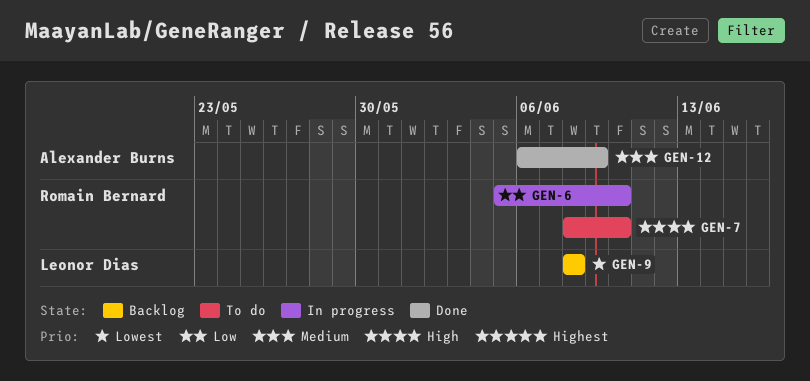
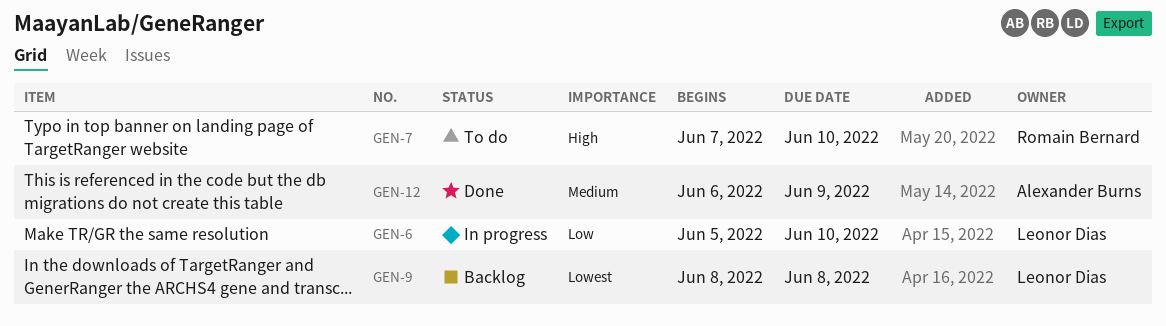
GEN-6, owner: Romain Bernard -> Leonor Dias
GEN-7, start: Jun 8 -> Jun 7

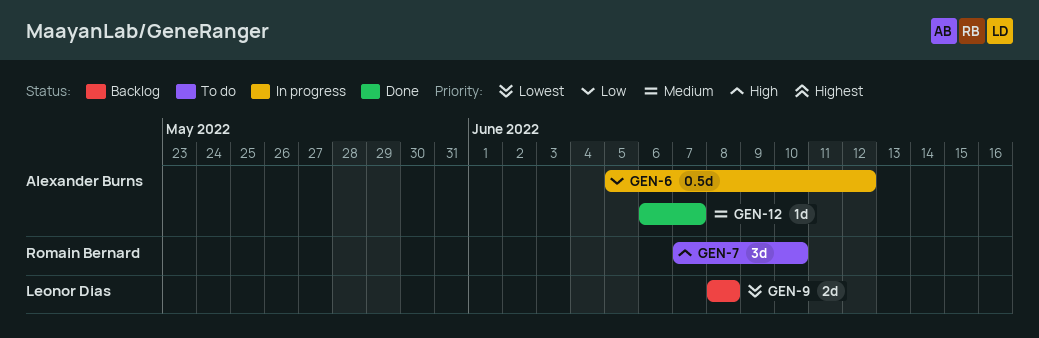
GEN-6, owner: Leonor Dias -> Alexander Burns
GEN-6, due: Jun 10 -> Jun 12
GEN-12, due: Jun 9 -> Jun 7

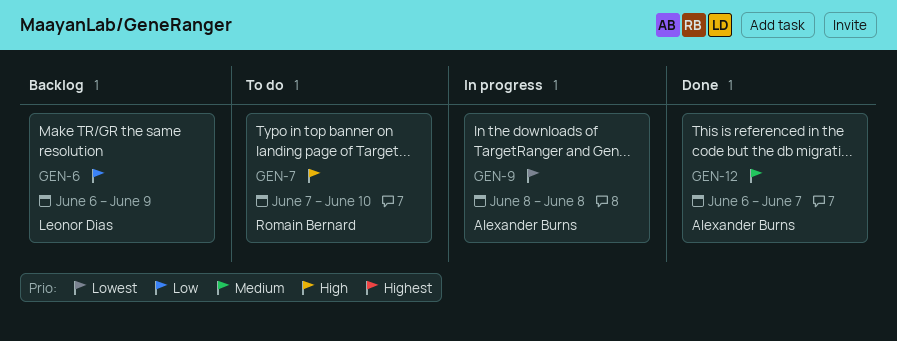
GEN-6, status: In progress -> Backlog
GEN-6, owner: Alexander Burns -> Leonor Dias
GEN-6, start: Jun 5 -> Jun 6
GEN-6, due: Jun 12 -> Jun 9
GEN-9, status: Backlog -> In progress
GEN-9, owner: Leonor Dias -> Alexander Burns

